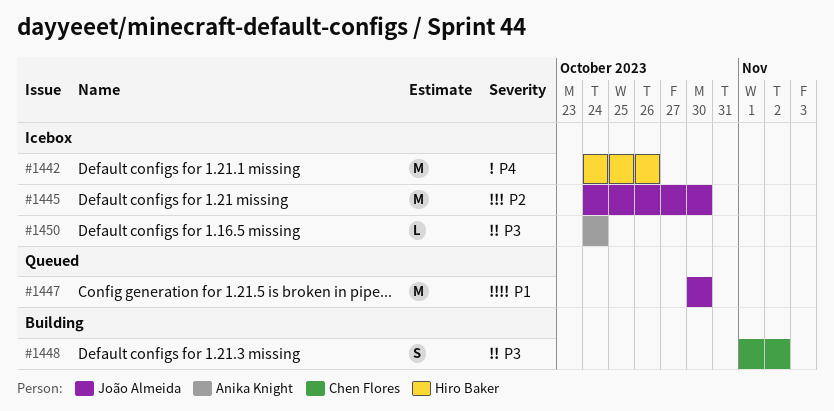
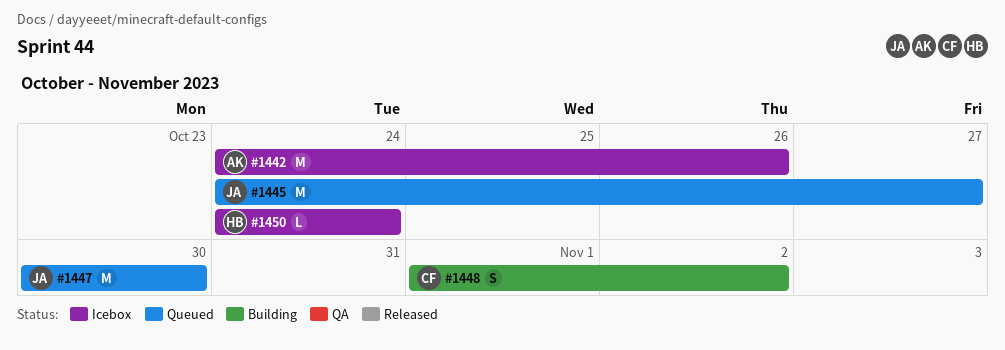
#1442, owner: Hiro Baker -> Anika Knight
#1445, status: Icebox -> Queued
#1445, due: Oct 30 -> Oct 27
#1450, owner: Anika Knight -> Hiro Baker

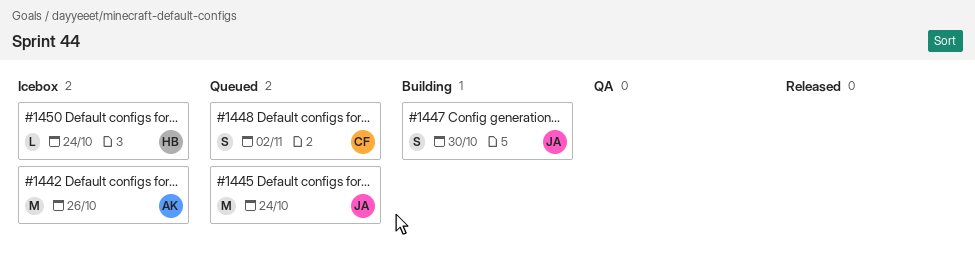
#1445, due: Oct 27 -> Oct 24
#1447, status: Queued -> Building
#1447, estimate: M -> S
#1448, status: Building -> Queued

